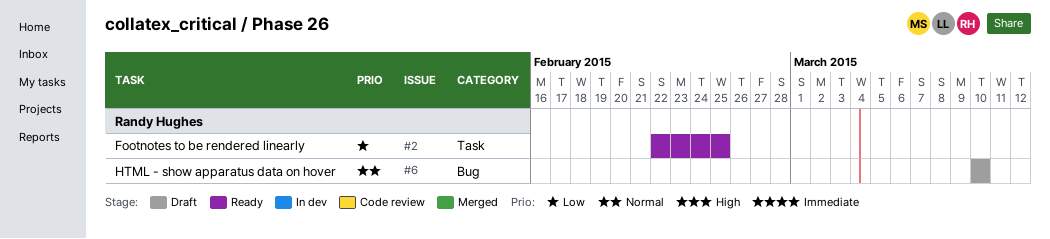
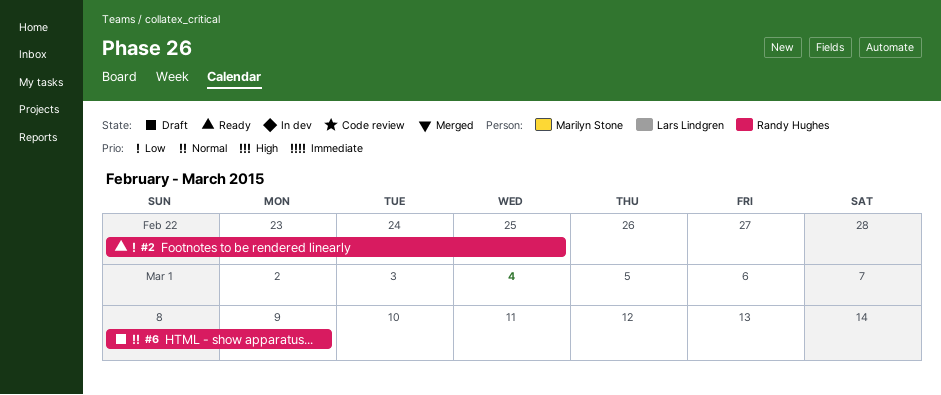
#6, start: Mar 10 -> Mar 8
#6, due: Mar 10 -> Mar 9

